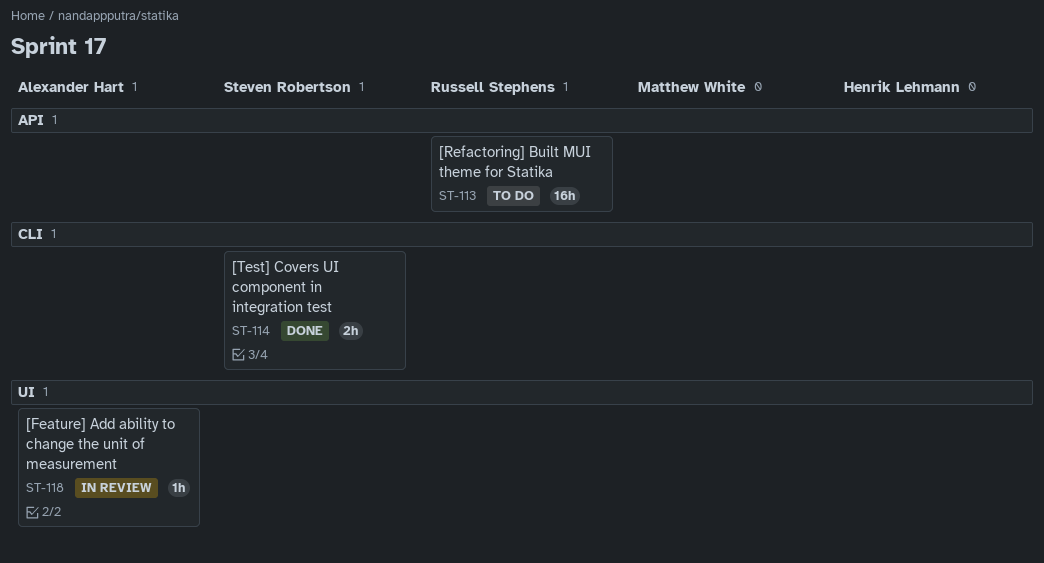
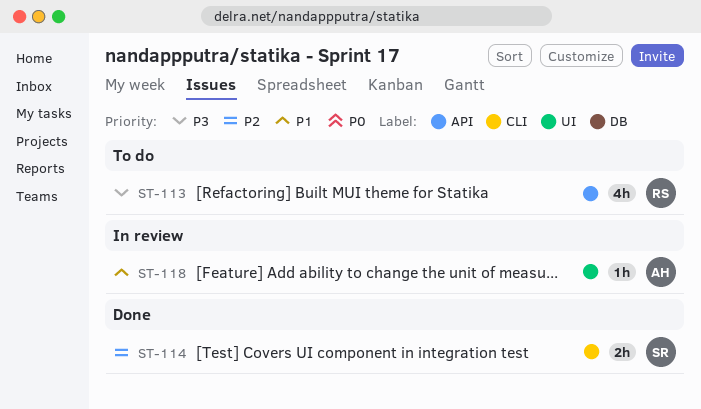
ST-113, estimate: 16h -> 4h

